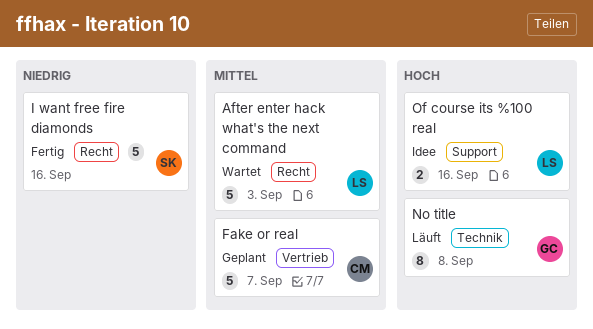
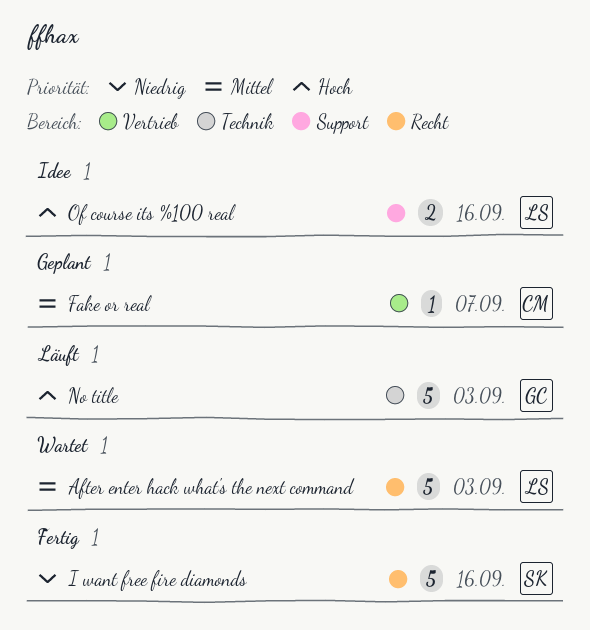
Fake or real, estimate: 5 -> 1
No title, estimate: 8 -> 5
No title, due: Sep 8 -> Sep 3

